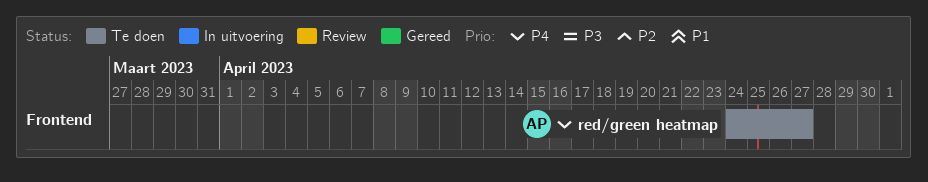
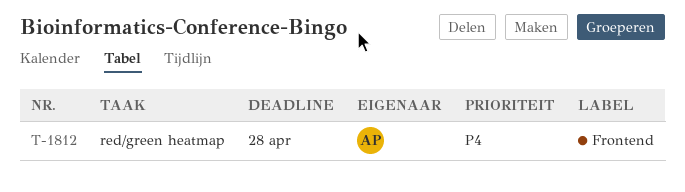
red/green heatmap, due: Apr 27 -> Apr 28

